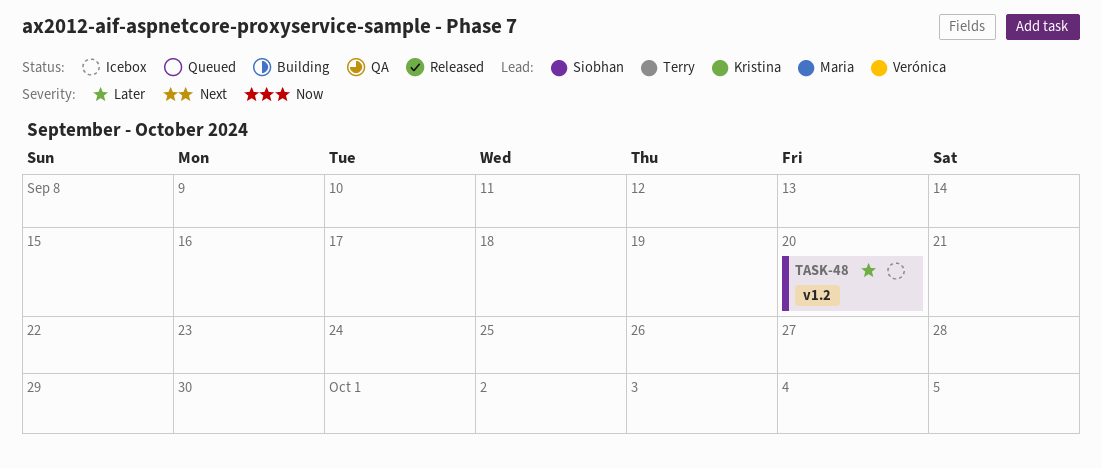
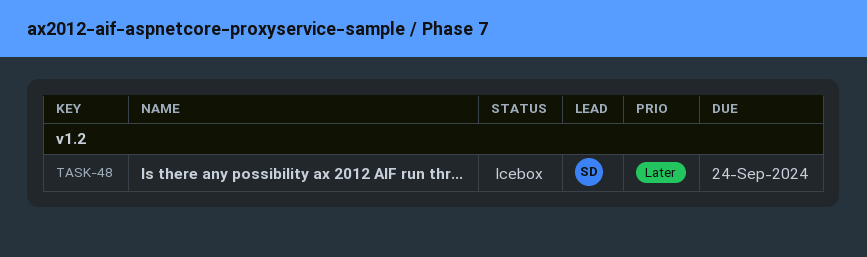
TASK-48, due: Sep 20 -> Sep 24

